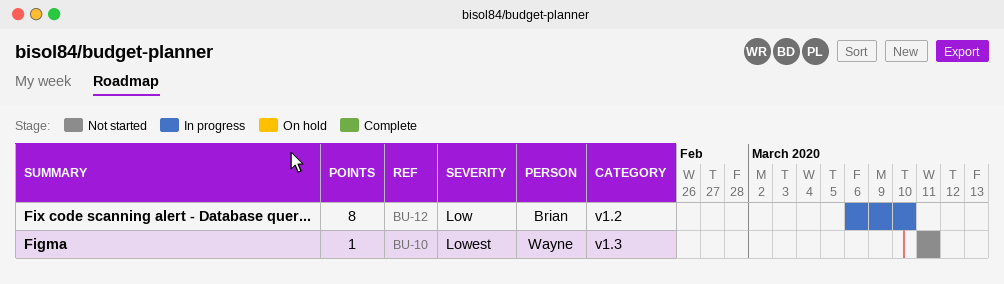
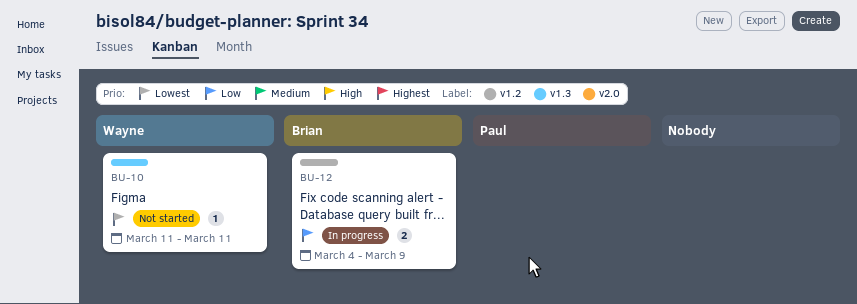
BU-12, estimate: 8 -> 2
BU-12, start: Mar 6 -> Mar 4
BU-12, due: Mar 10 -> Mar 9

